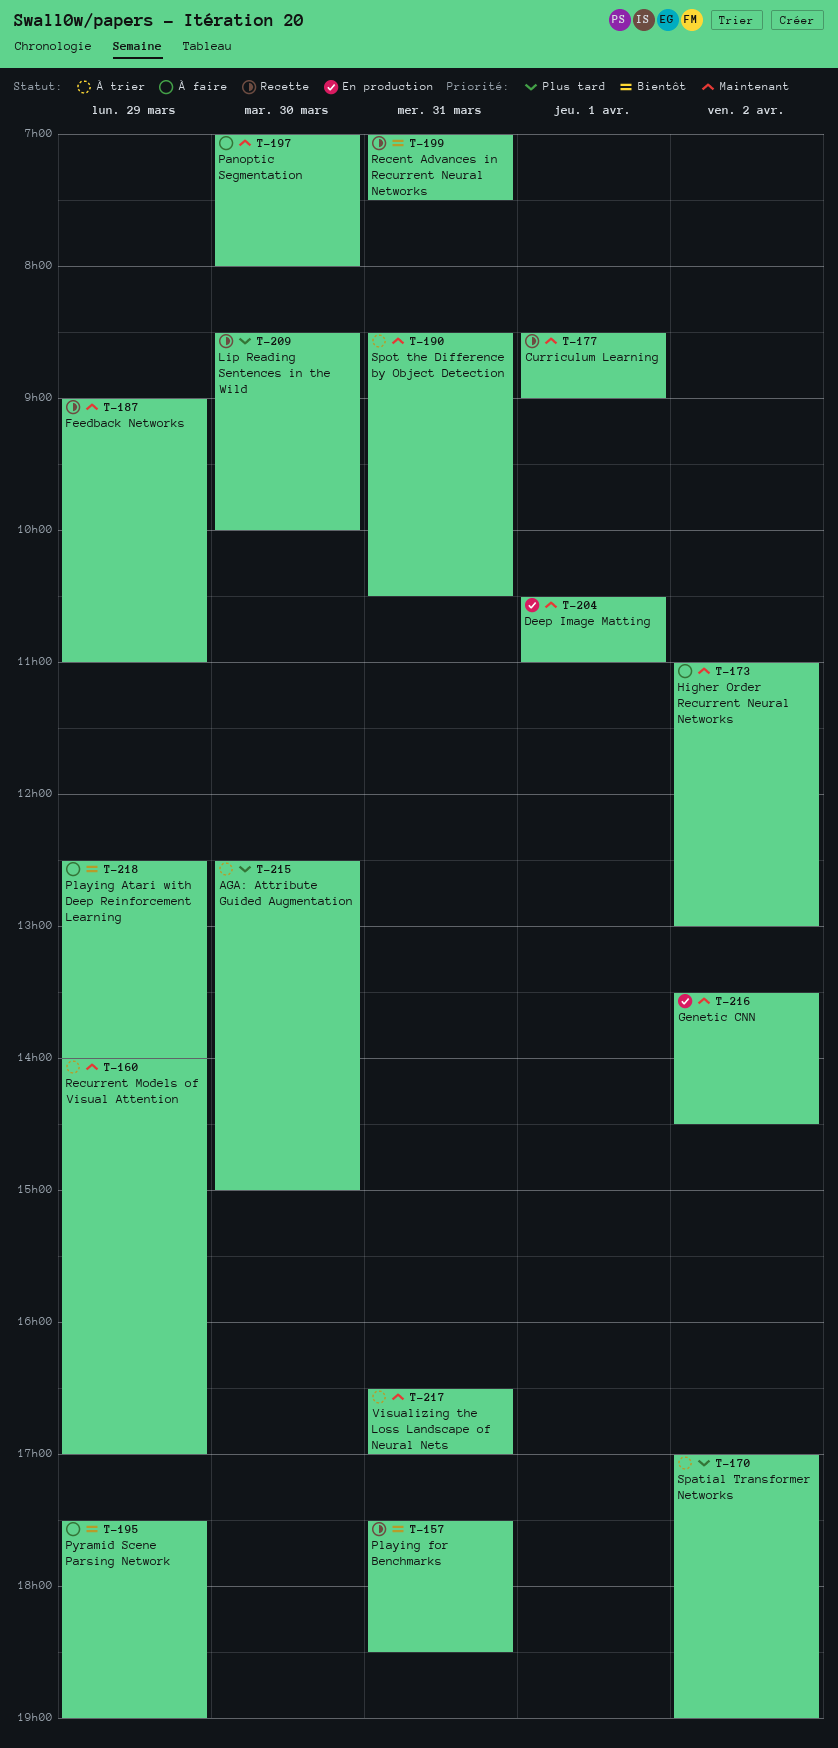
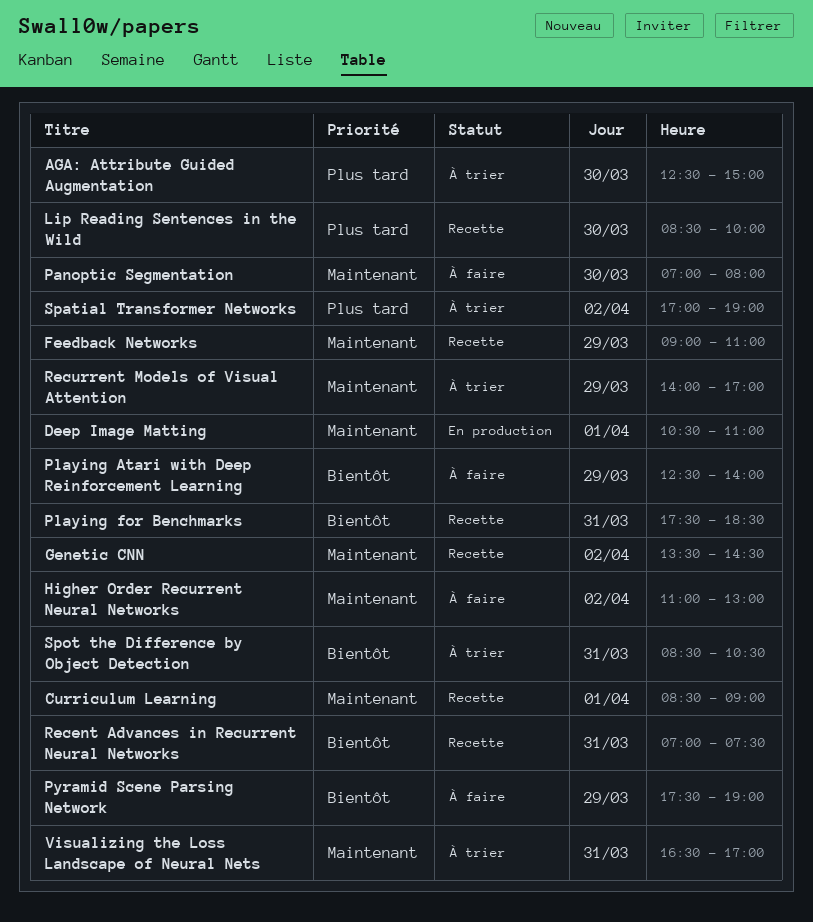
Genetic CNN, status: En production -> Recette
Spot the Difference by Object Detection, priority: Maintenant -> Bientôt

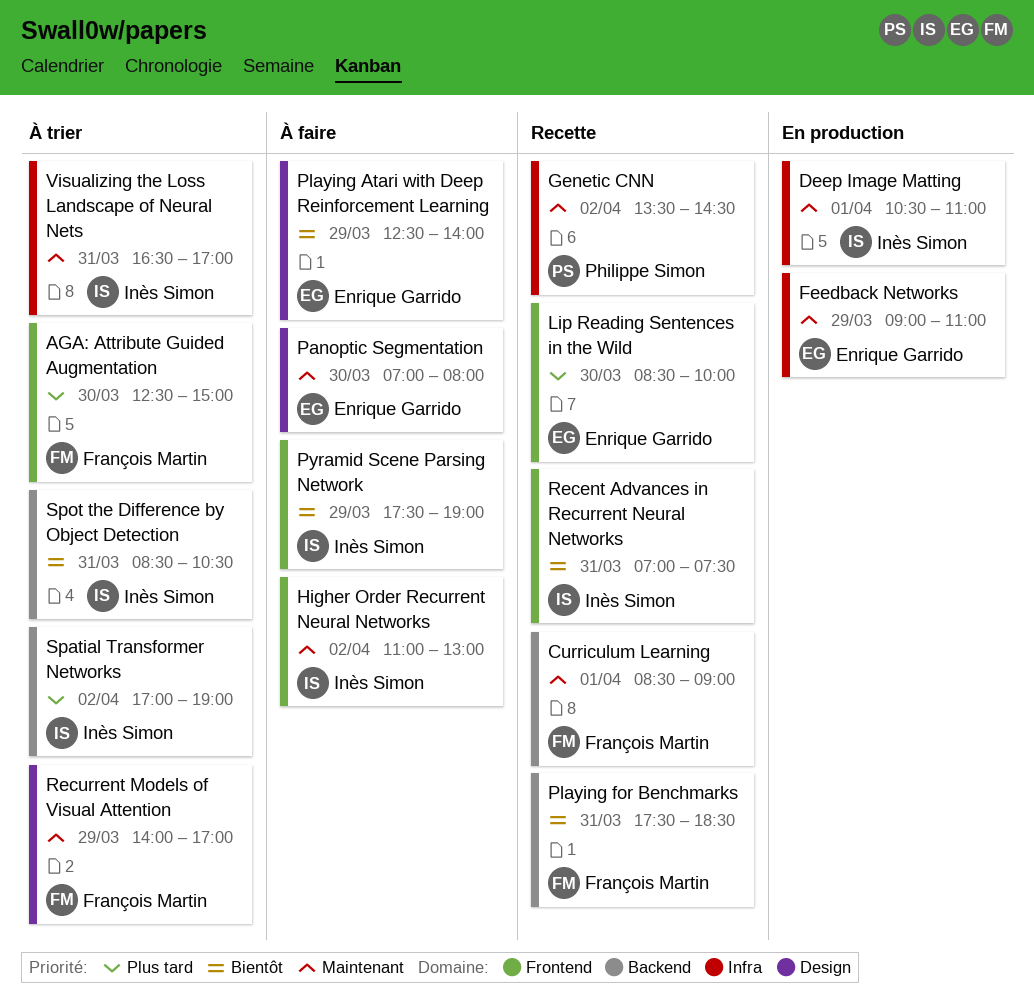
Feedback Networks, status: Recette -> En production

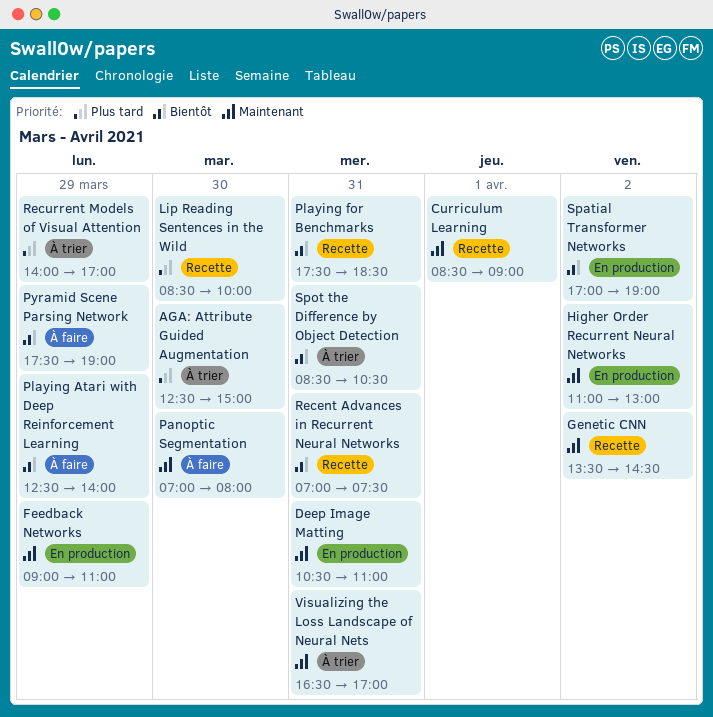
Deep Image Matting, day: Apr 1 -> Mar 31
Higher Order Recurrent Neural Networks, status: À faire -> En production
Recurrent Models of Visual Attention, priority: Maintenant -> Plus tard
Spatial Transformer Networks, status: À trier -> En production
Spatial Transformer Networks, priority: Plus tard -> Bientôt

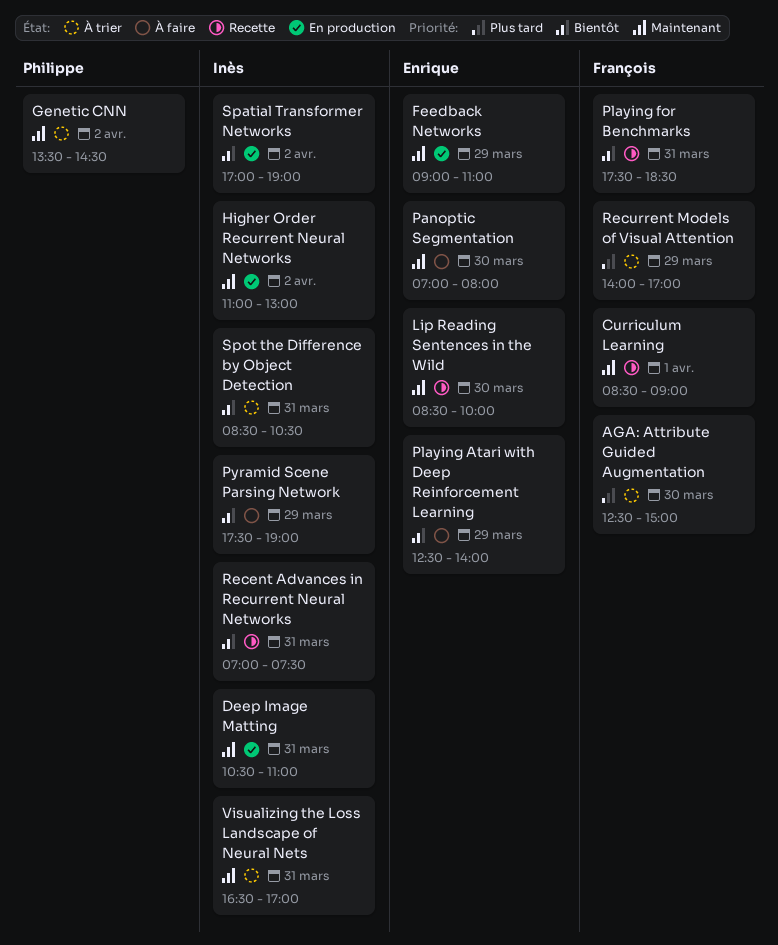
Genetic CNN, status: Recette -> À trier
Lip Reading Sentences in the Wild, priority: Plus tard -> Maintenant

